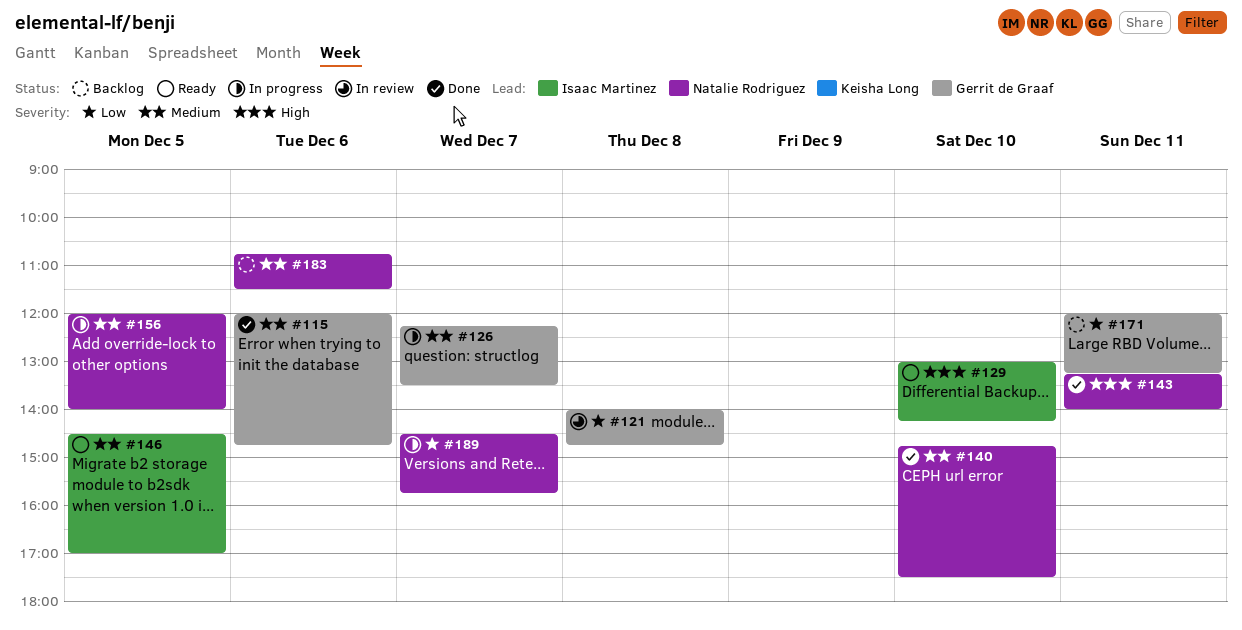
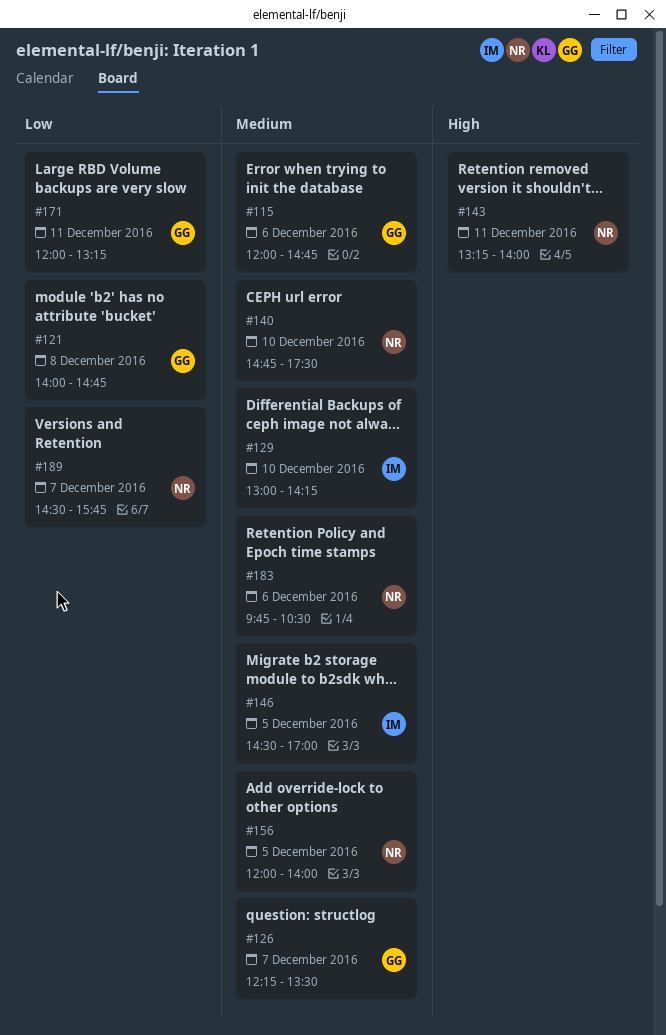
#129, priority: High -> Medium
#183, begins: 10:45 -> 09:45
#183, ends: 11:30 -> 10:30

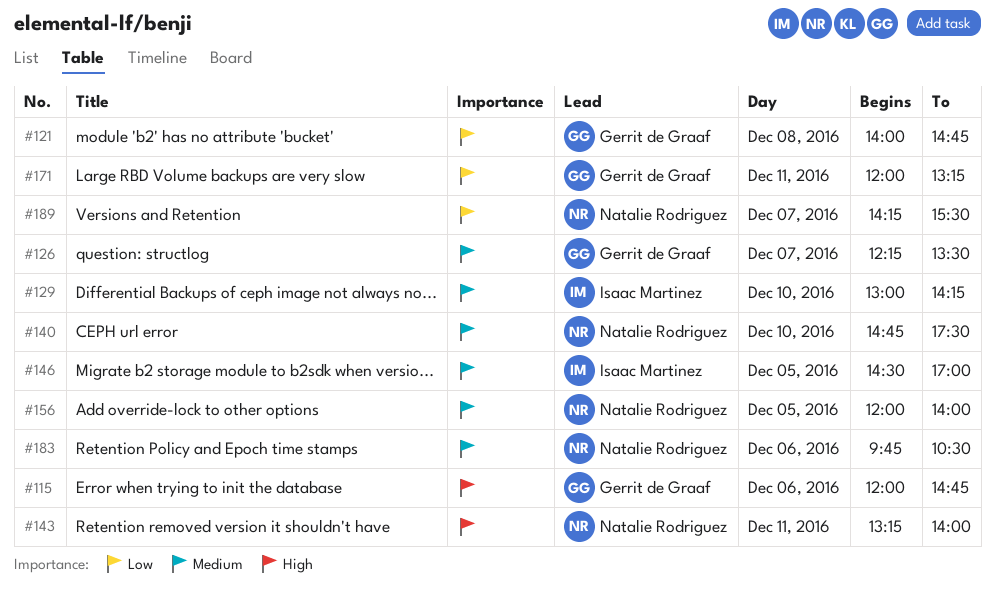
#115, priority: Medium -> High
#189, begins: 14:30 -> 14:15
#189, ends: 15:45 -> 15:30

